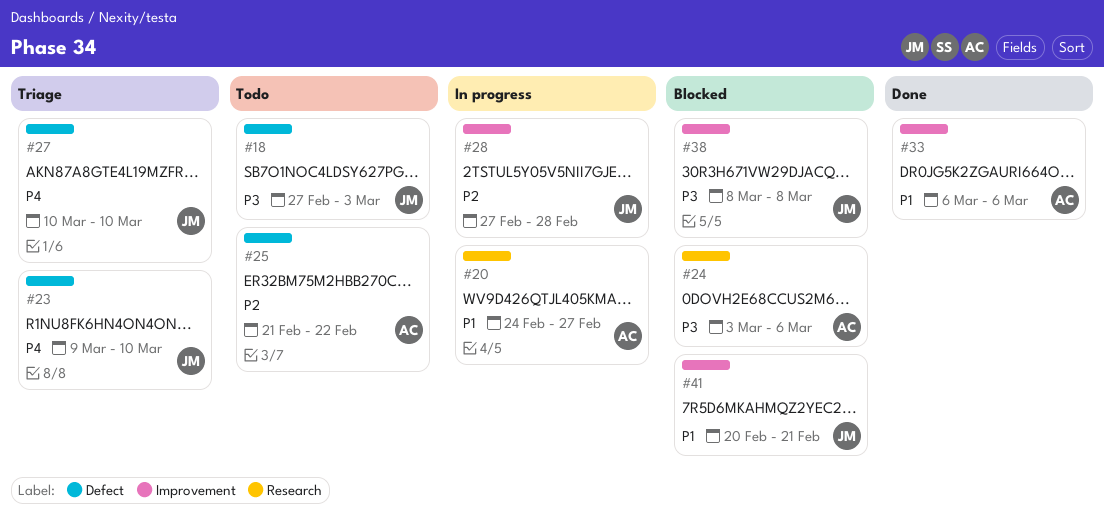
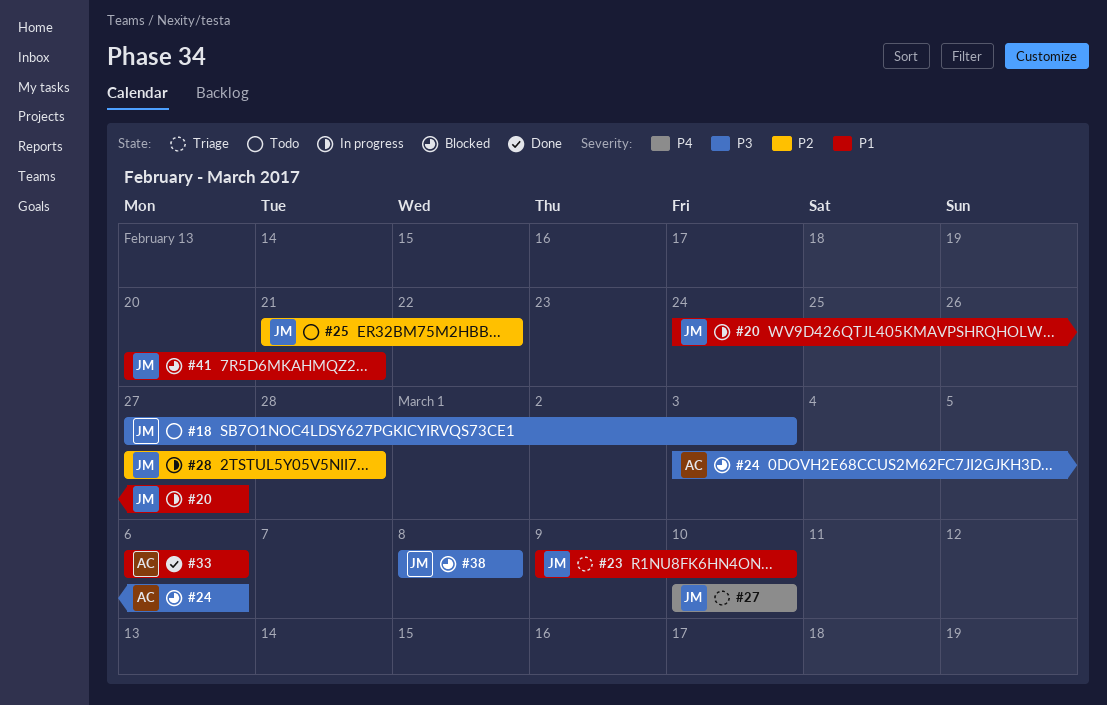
#20, owner: AC -> JM
#23, priority: P4 -> P1
#25, owner: AC -> JM

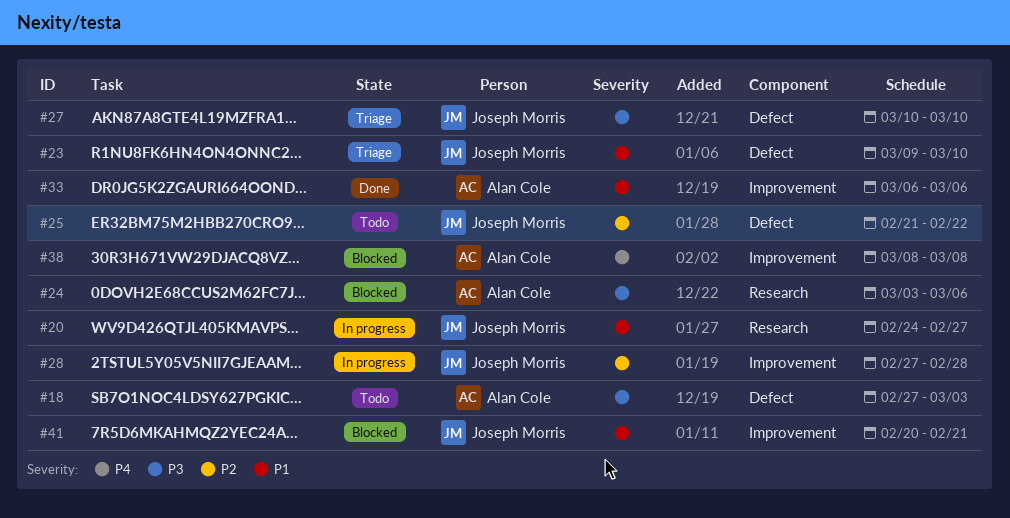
#18, owner: Joseph Morris -> Alan Cole
#27, priority: P4 -> P3
#38, owner: Joseph Morris -> Alan Cole
#38, priority: P3 -> P4

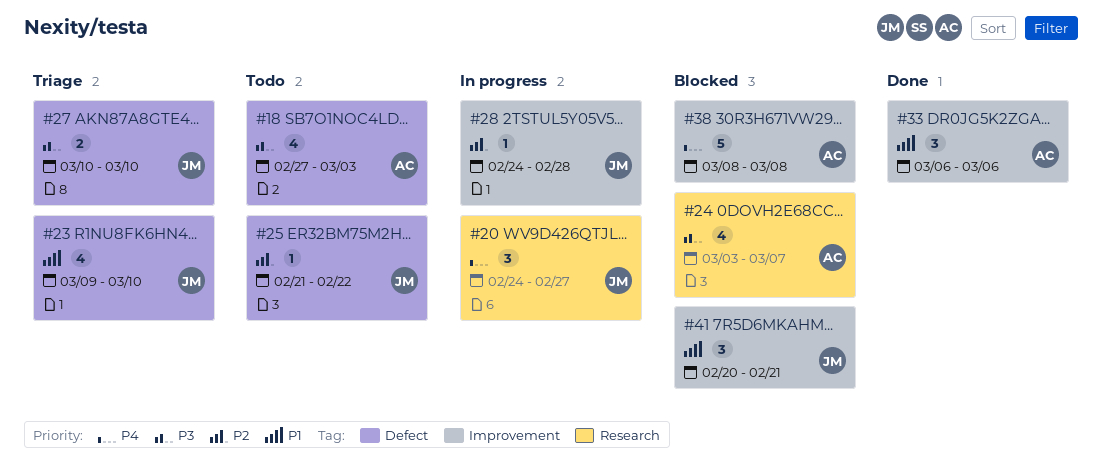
#20, priority: P1 -> P4
#24, due: Mar 6 -> Mar 7
#28, start: Feb 27 -> Feb 24

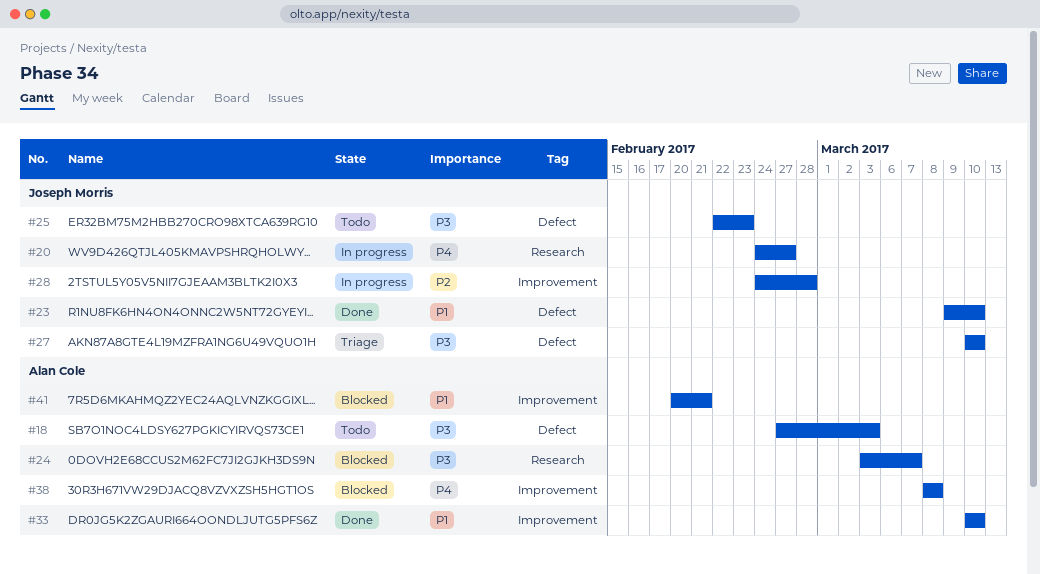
#23, status: Triage -> Done
#25, priority: P2 -> P3
#25, start: Feb 21 -> Feb 22
#25, due: Feb 22 -> Feb 23
#33, start: Mar 6 -> Mar 10
#33, due: Mar 6 -> Mar 10
#41, owner: Joseph Morris -> Alan Cole

